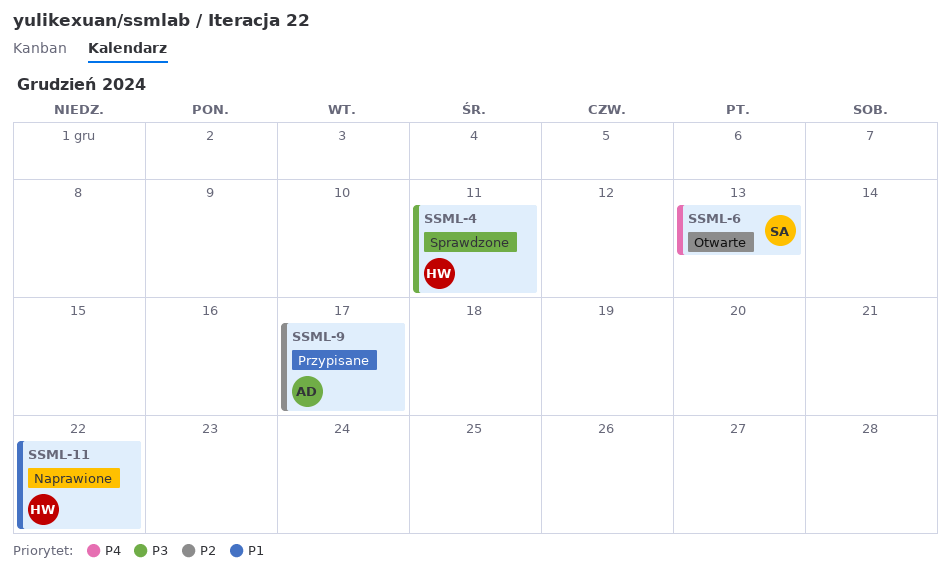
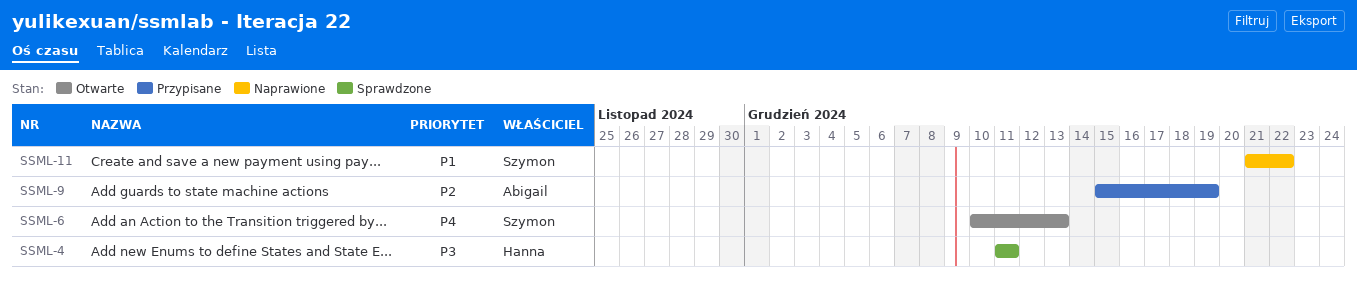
SSML-9, due: Dec 17 -> Dec 19
SSML-11, owner: Hanna -> Szymon

